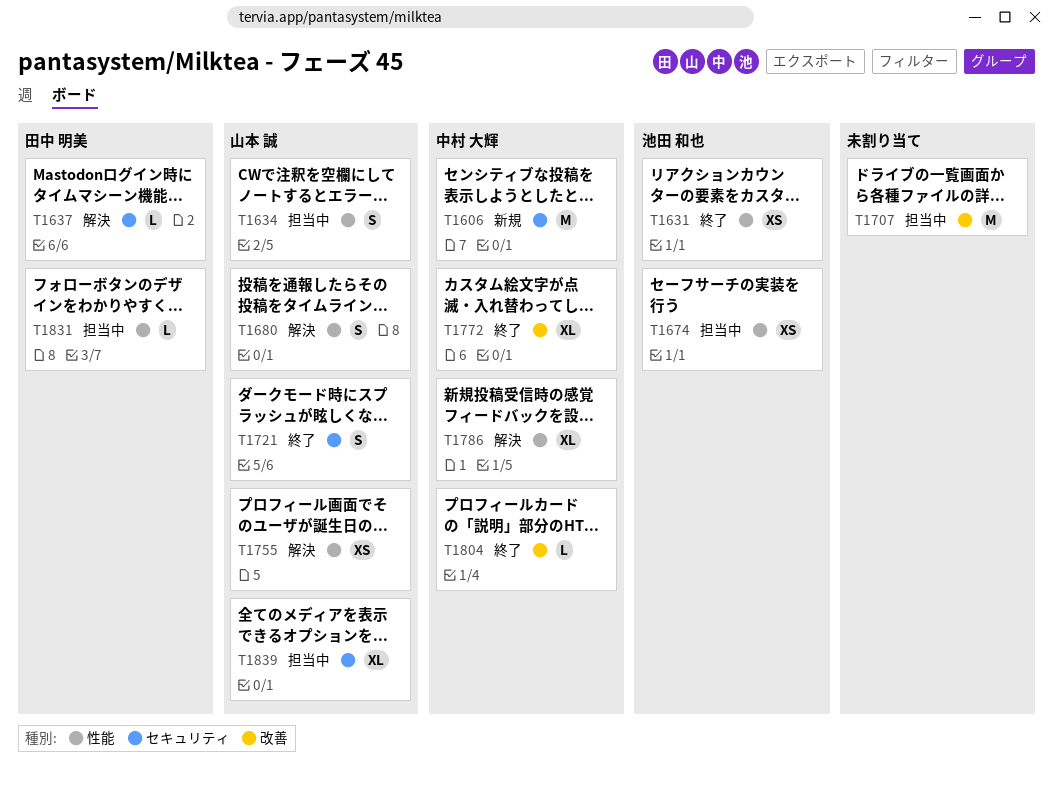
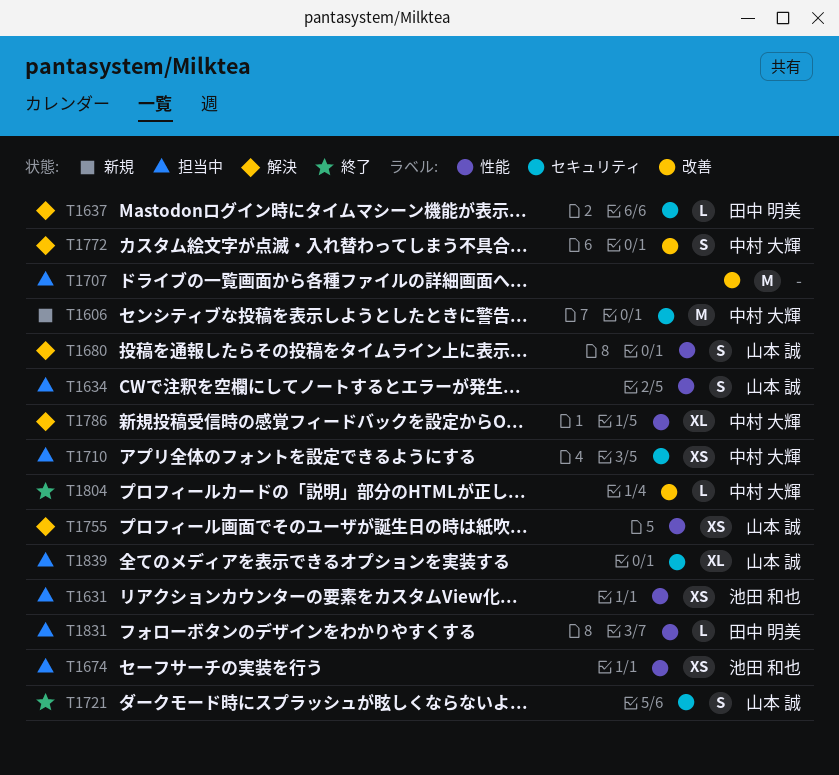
T1631, status: 終了 -> 担当中
T1710: none -> present
T1772, status: 終了 -> 解決
T1772, estimate: XL -> S

